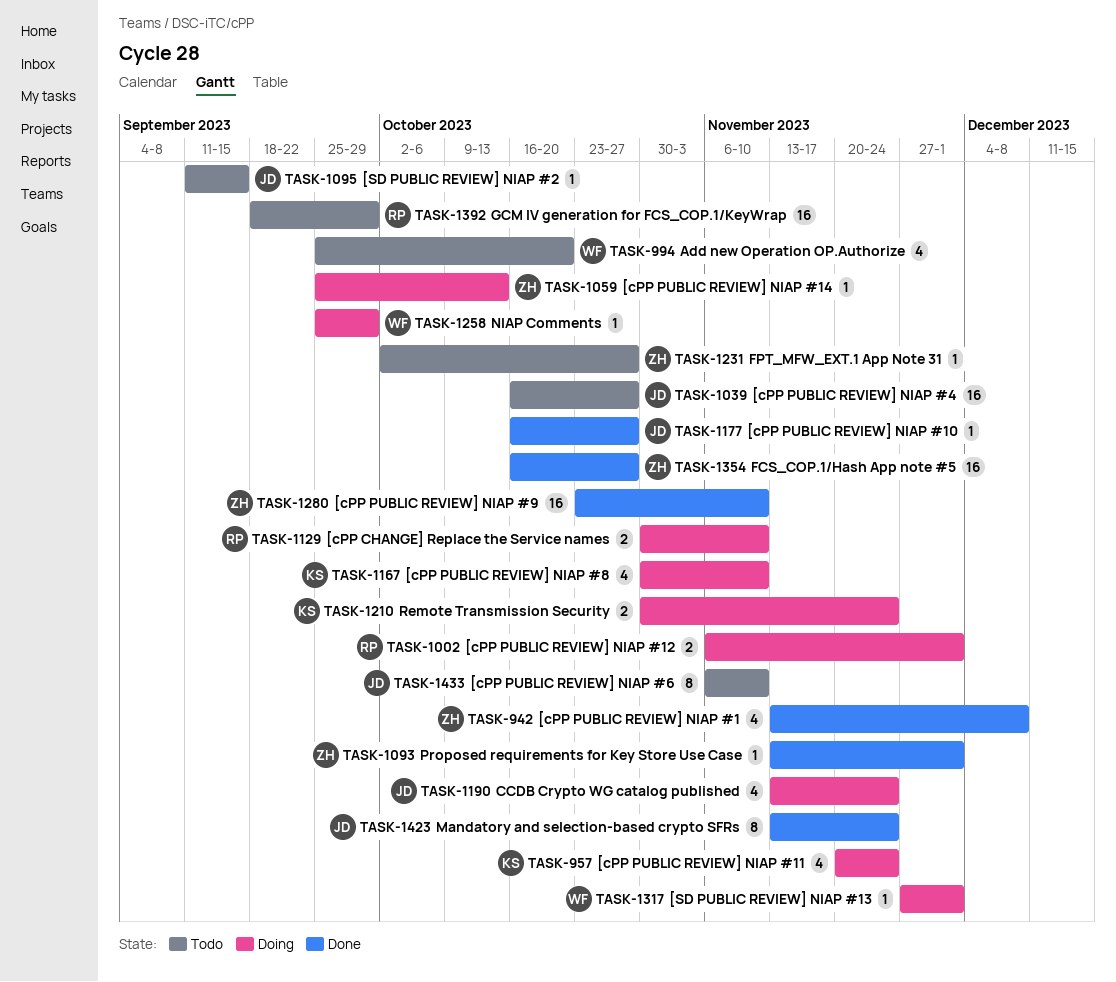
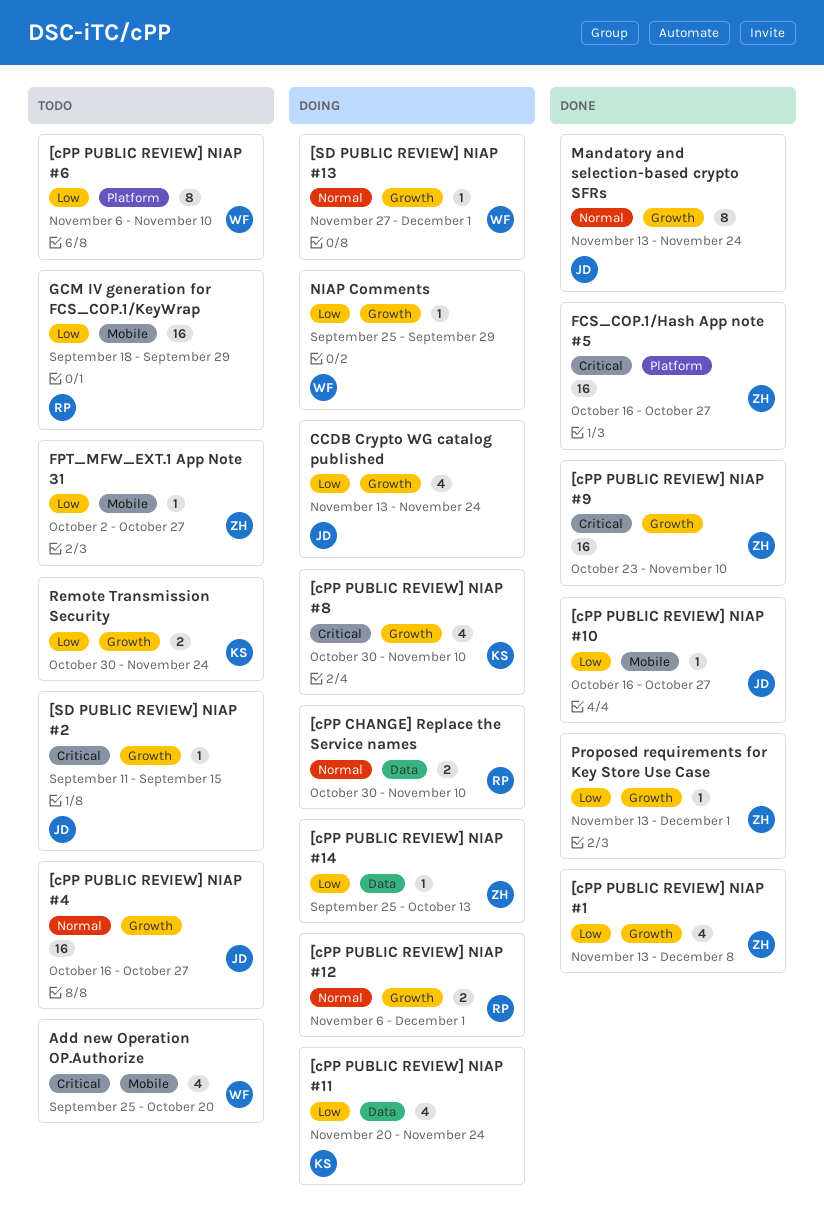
[cPP PUBLIC REVIEW] NIAP #6, owner: JD -> WF
Remote Transmission Security, status: Doing -> Todo

